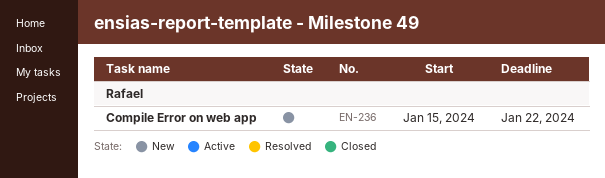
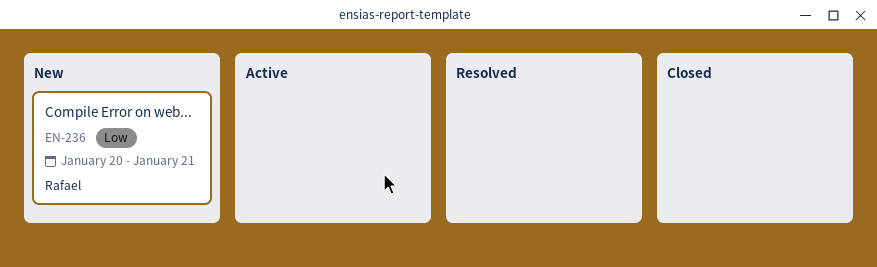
EN-236, start: Jan 15 -> Jan 20
EN-236, due: Jan 22 -> Jan 21

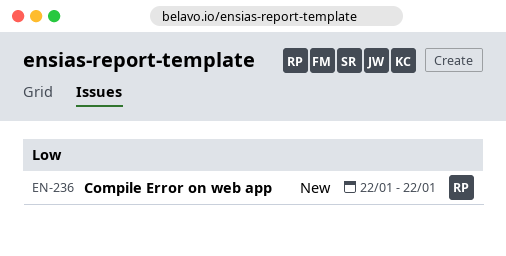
EN-236, start: Jan 20 -> Jan 22
EN-236, due: Jan 21 -> Jan 22

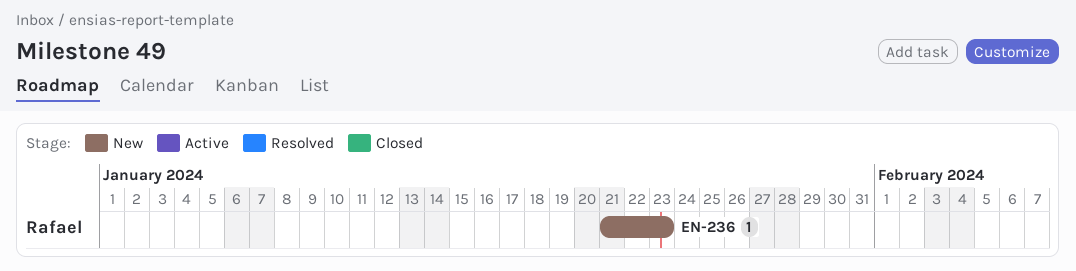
EN-236, start: Jan 22 -> Jan 21
EN-236, due: Jan 22 -> Jan 23

